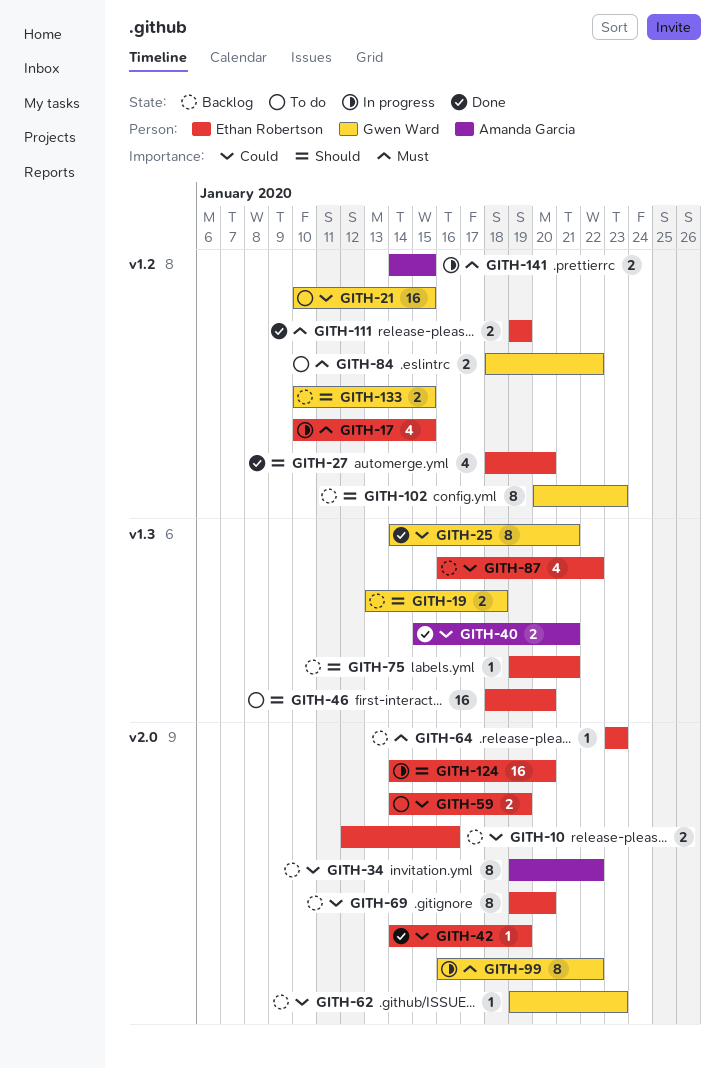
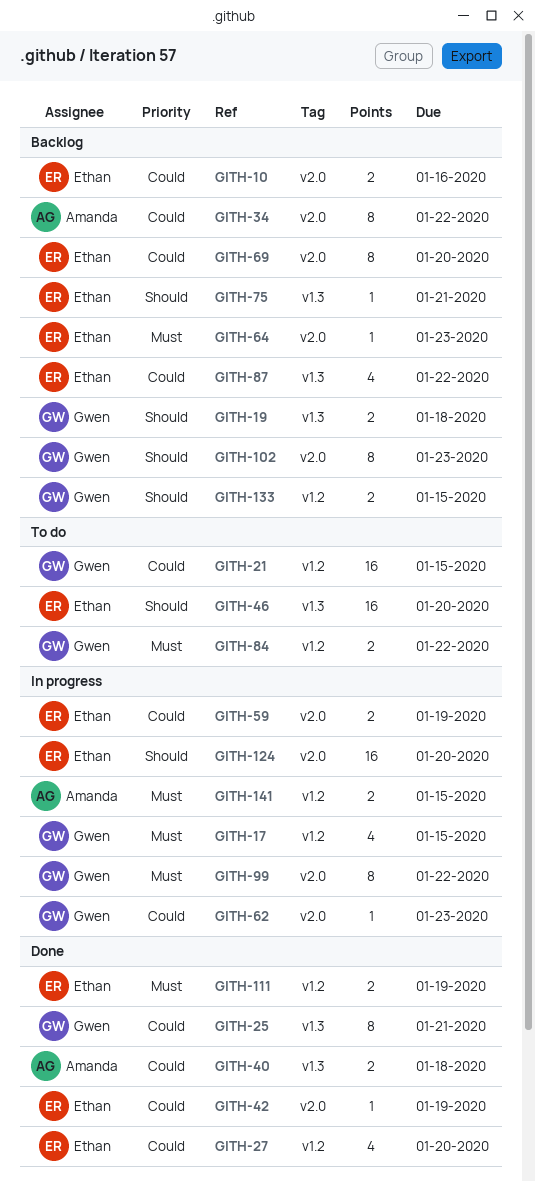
GITH-17, owner: Ethan Robertson -> Gwen Ward
GITH-27, priority: Should -> Could
GITH-40, due: Jan 21 -> Jan 18
GITH-59, status: To do -> In progress
GITH-62, status: Backlog -> In progress
GITH-102, label: v1.2 -> v2.0

